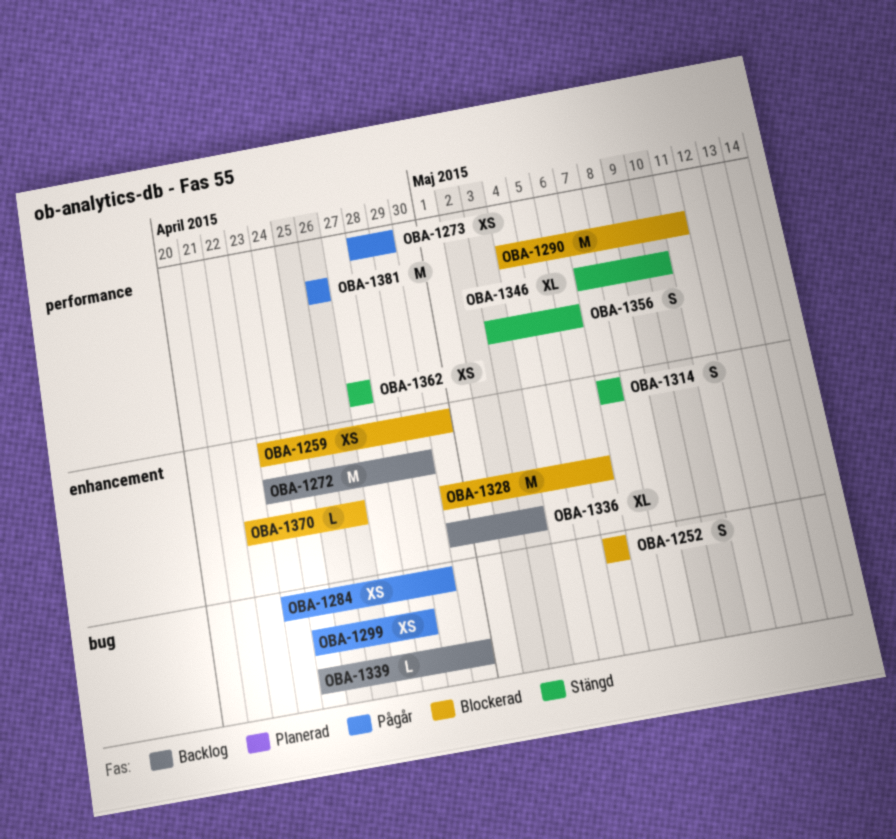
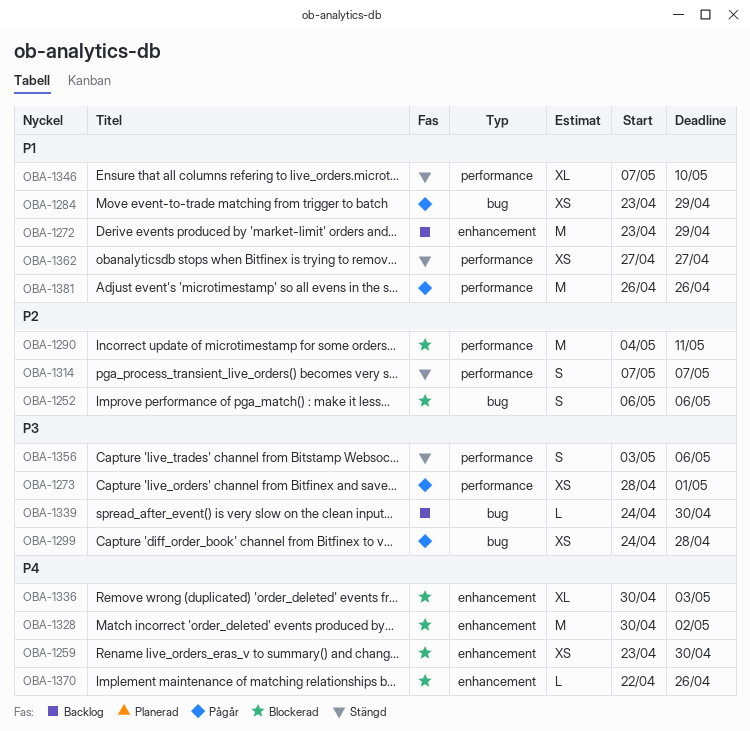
OBA-1273, due: Apr 29 -> May 1
OBA-1314, label: enhancement -> performance
OBA-1328, due: May 6 -> May 2
OBA-1336, status: Backlog -> Blockerad

